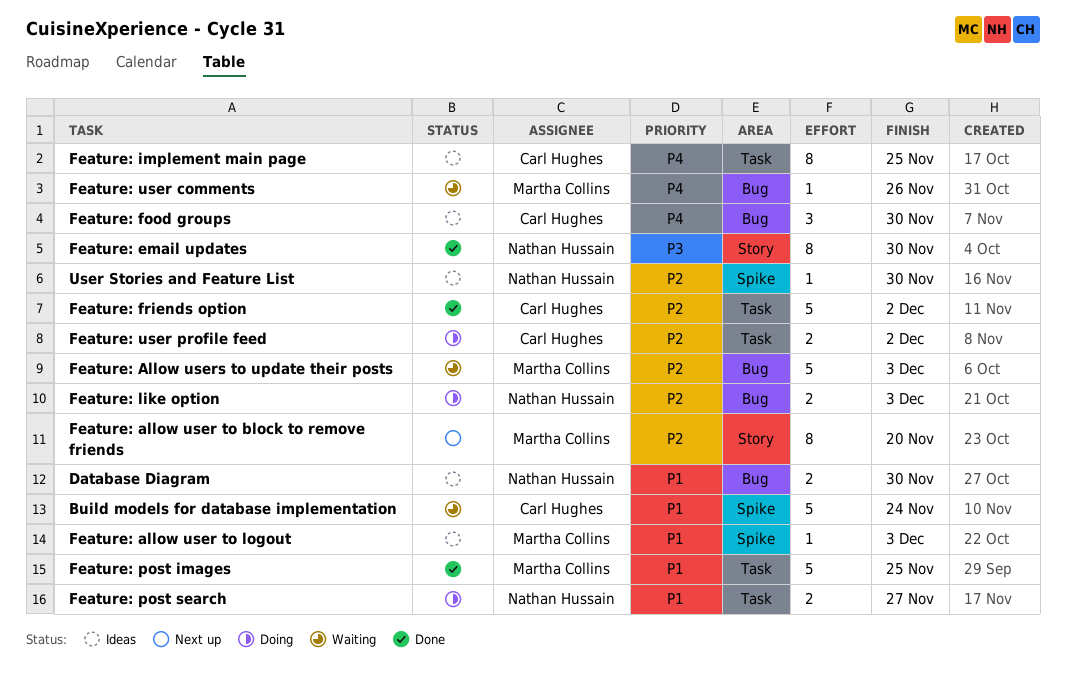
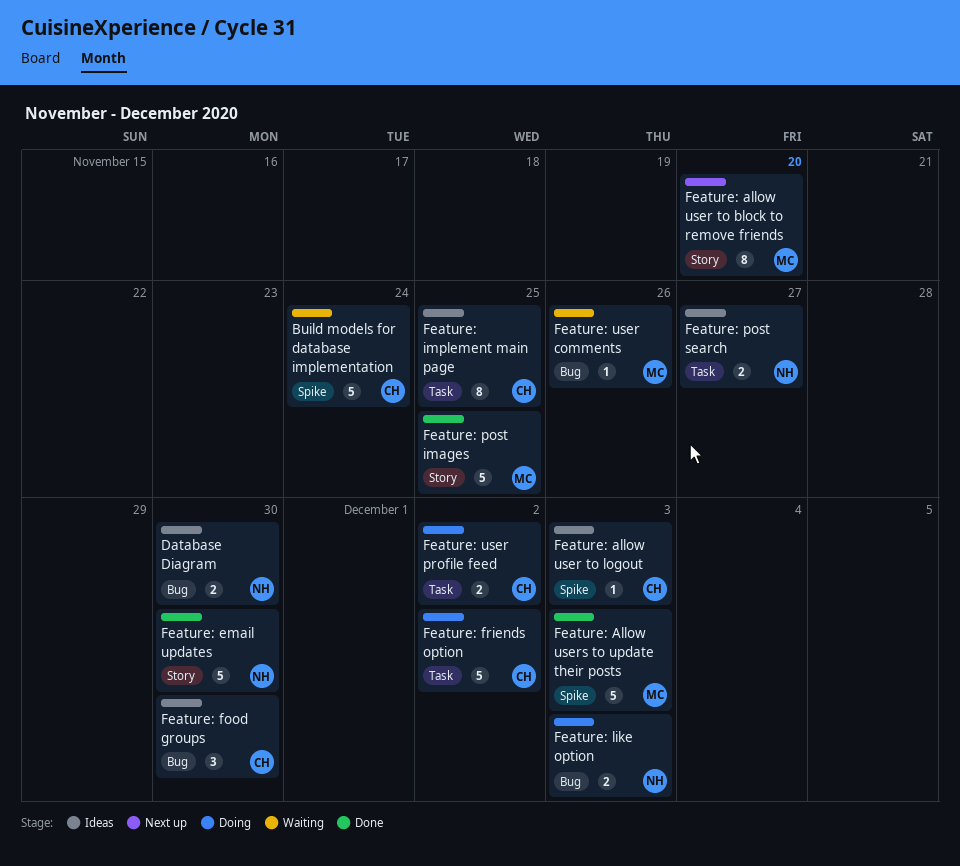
Feature: allow user to logout, owner: Martha Collins -> Carl Hughes
Feature: Allow users to update their posts, status: Waiting -> Done
Feature: Allow users to update their posts, label: Bug -> Spike
Feature: email updates, estimate: 8 -> 5
Feature: friends option, status: Done -> Doing
Feature: post images, label: Task -> Story
Feature: post search, status: Doing -> Ideas
User Stories and Feature List: present -> none

